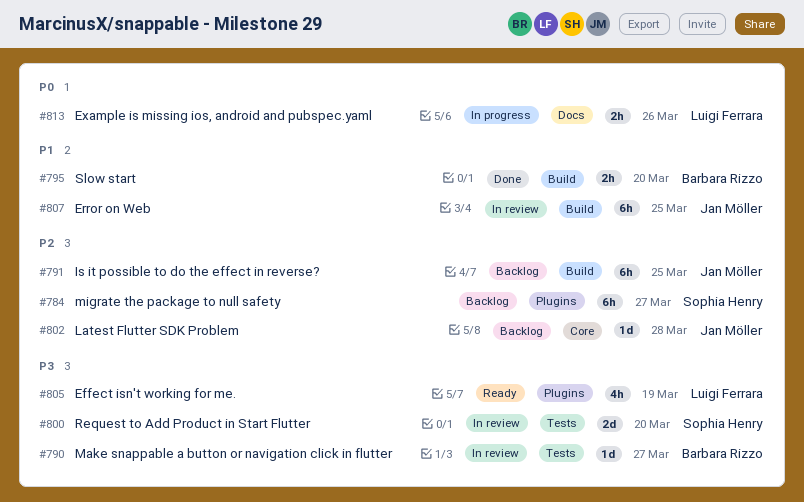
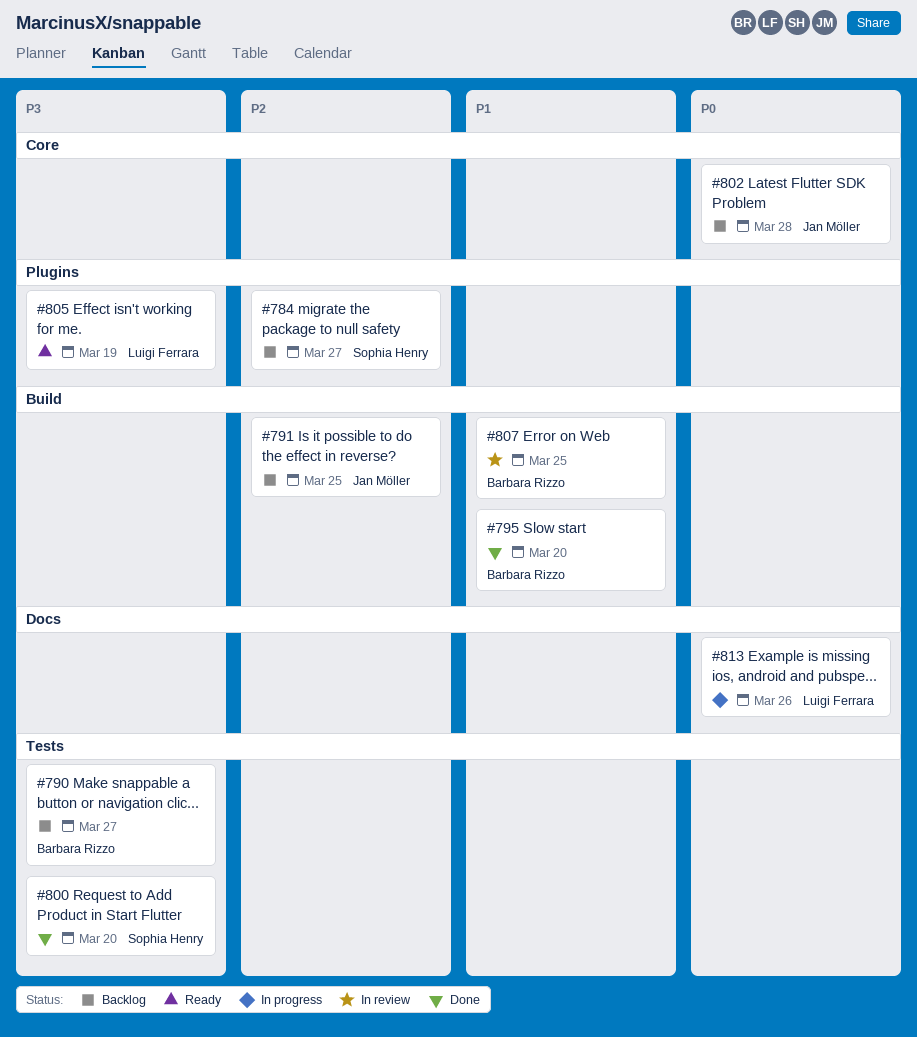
#790, status: In review -> Backlog
#800, status: In review -> Done
#802, priority: P2 -> P0
#807, owner: Jan Möller -> Barbara Rizzo

